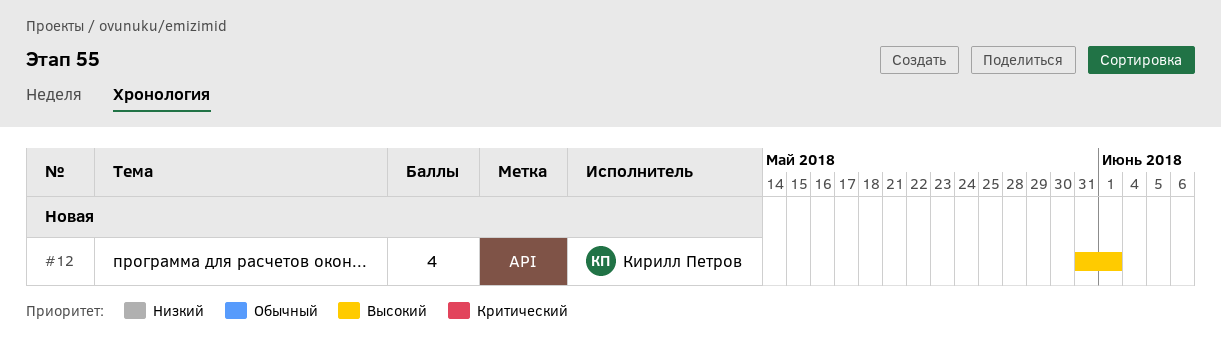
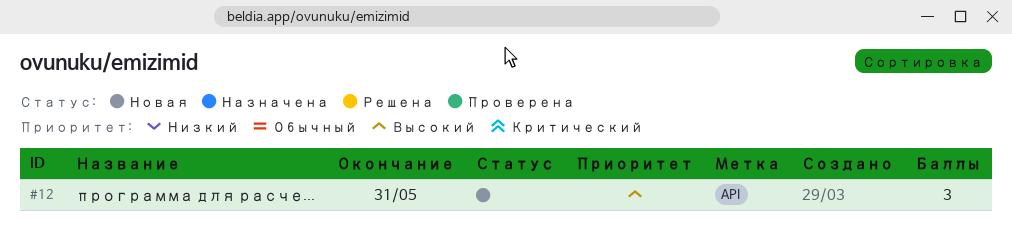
#12, estimate: 4 -> 3
#12, due: Jun 1 -> May 31

